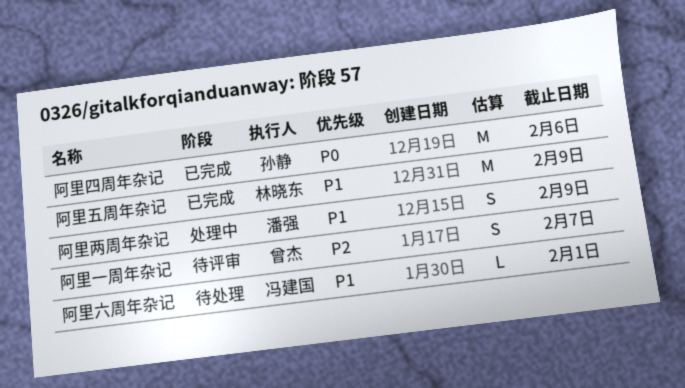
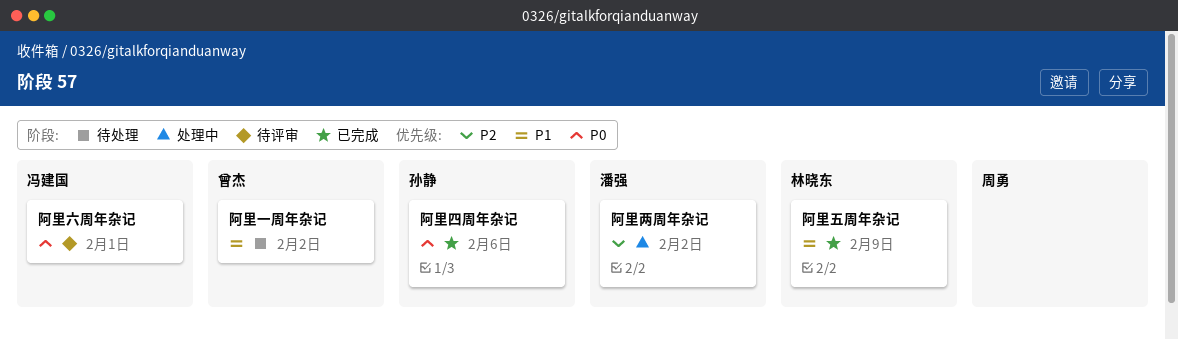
阿里一周年杂记, status: 待评审 -> 待处理
阿里一周年杂记, priority: P2 -> P1
阿里一周年杂记, due: Feb 7 -> Feb 2
阿里两周年杂记, priority: P1 -> P2
阿里两周年杂记, due: Feb 9 -> Feb 2
阿里六周年杂记, status: 待处理 -> 待评审
阿里六周年杂记, priority: P1 -> P0

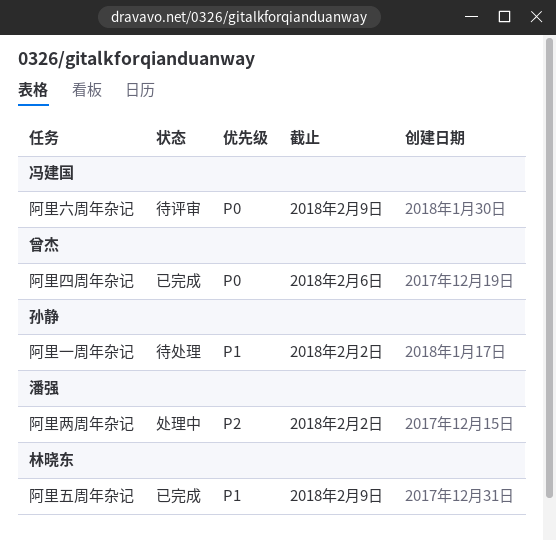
阿里一周年杂记, owner: 曾杰 -> 孙静
阿里六周年杂记, due: Feb 1 -> Feb 9
阿里四周年杂记, owner: 孙静 -> 曾杰

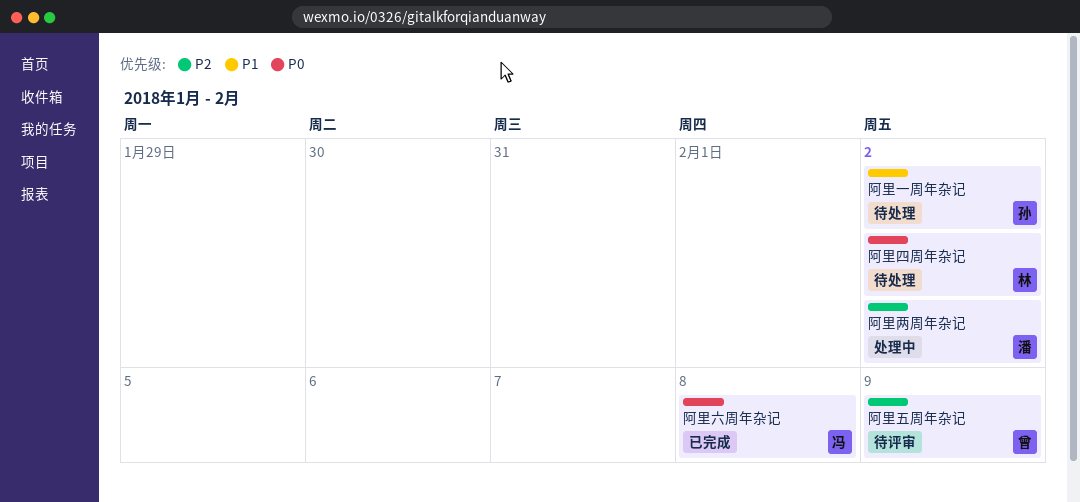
阿里五周年杂记, status: 已完成 -> 待评审
阿里五周年杂记, owner: 林晓东 -> 曾杰
阿里五周年杂记, priority: P1 -> P2
阿里六周年杂记, status: 待评审 -> 已完成
阿里六周年杂记, due: Feb 9 -> Feb 8
阿里四周年杂记, status: 已完成 -> 待处理
阿里四周年杂记, owner: 曾杰 -> 林晓东
阿里四周年杂记, due: Feb 6 -> Feb 2

